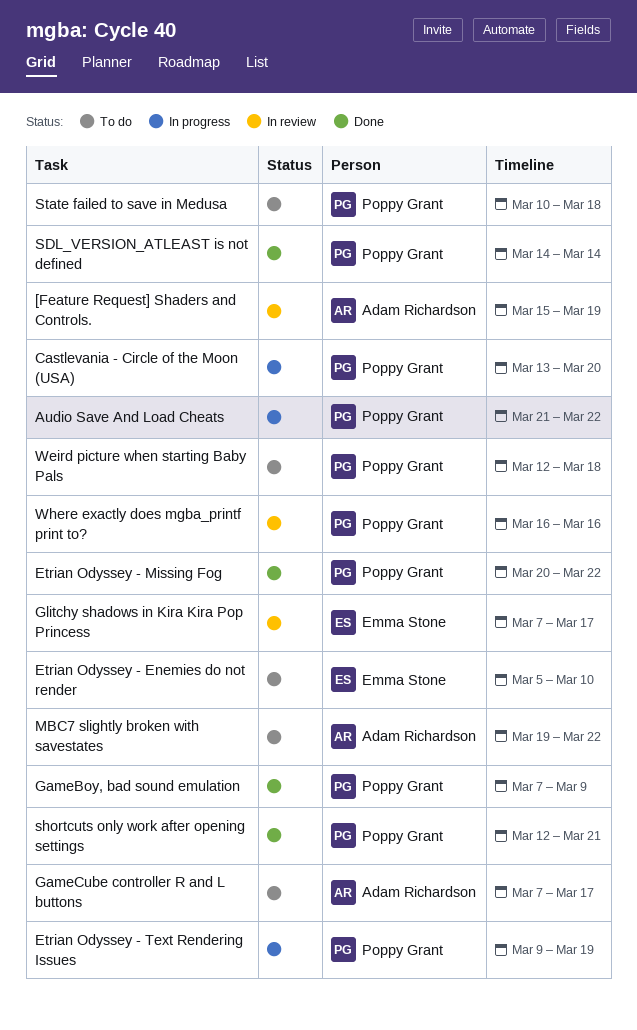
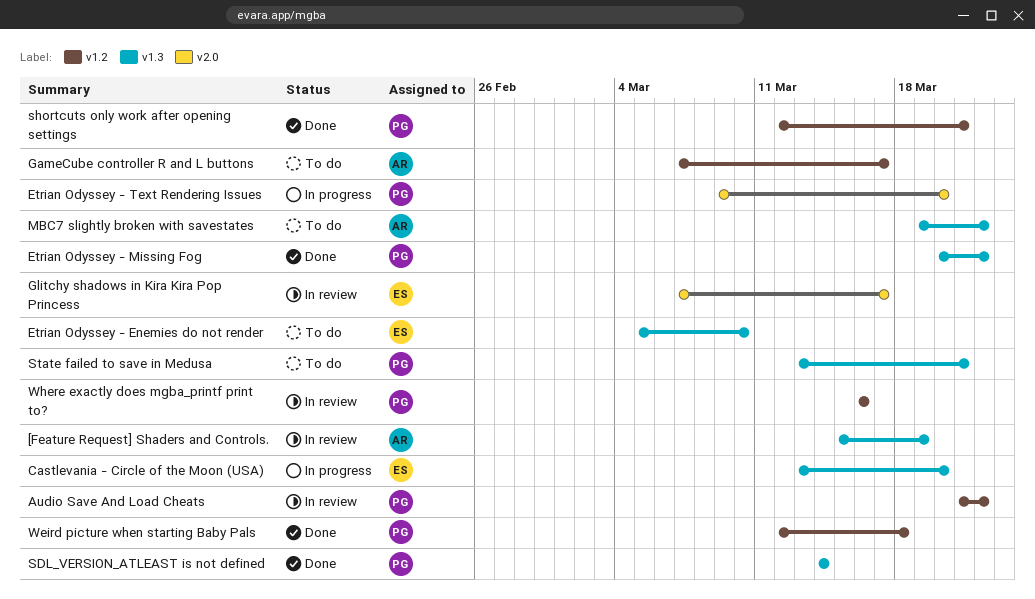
Audio Save And Load Cheats, status: In progress -> In review
Castlevania - Circle of the Moon (USA), owner: Poppy Grant -> Emma Stone
Etrian Odyssey - Text Rendering Issues, due: Mar 19 -> Mar 20
GameBoy, bad sound emulation: present -> none
State failed to save in Medusa, start: Mar 10 -> Mar 13
State failed to save in Medusa, due: Mar 18 -> Mar 21
Weird picture when starting Baby Pals, status: To do -> Done

